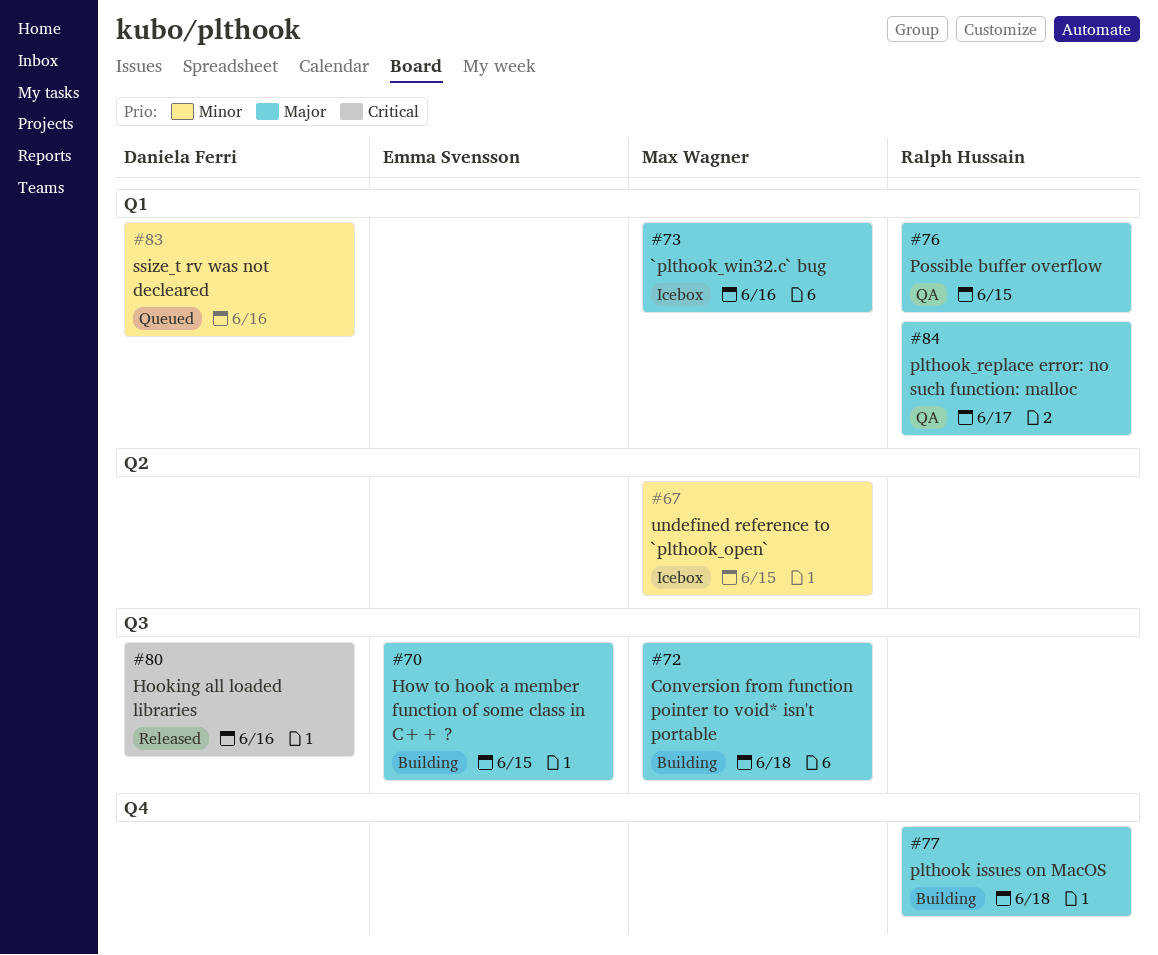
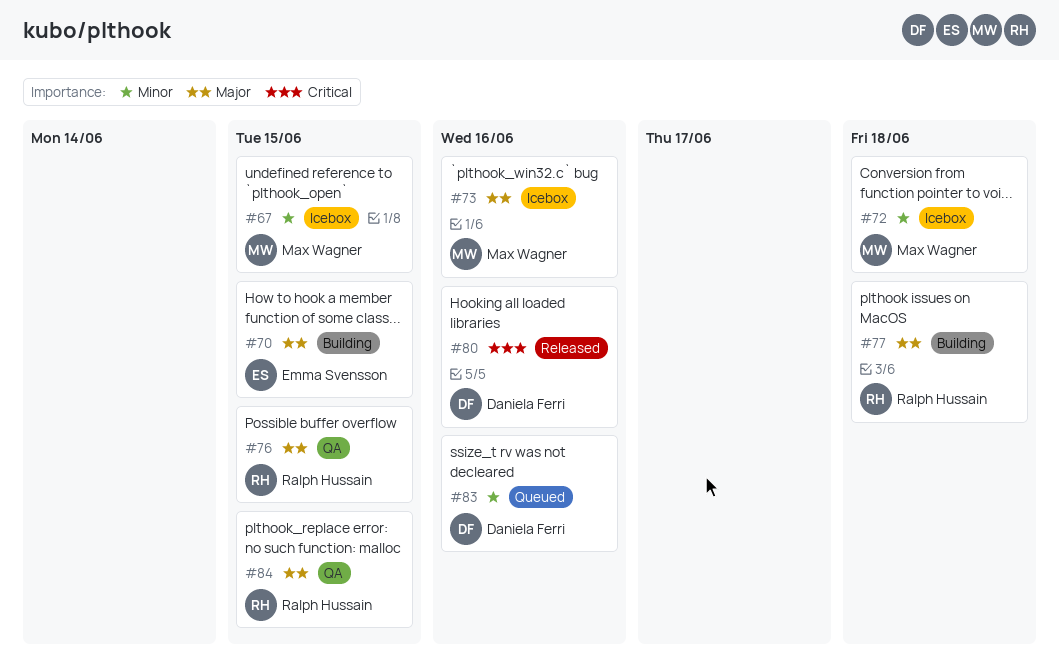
#72, status: Building -> Icebox
#72, priority: Major -> Minor
#84, due: Jun 17 -> Jun 15

